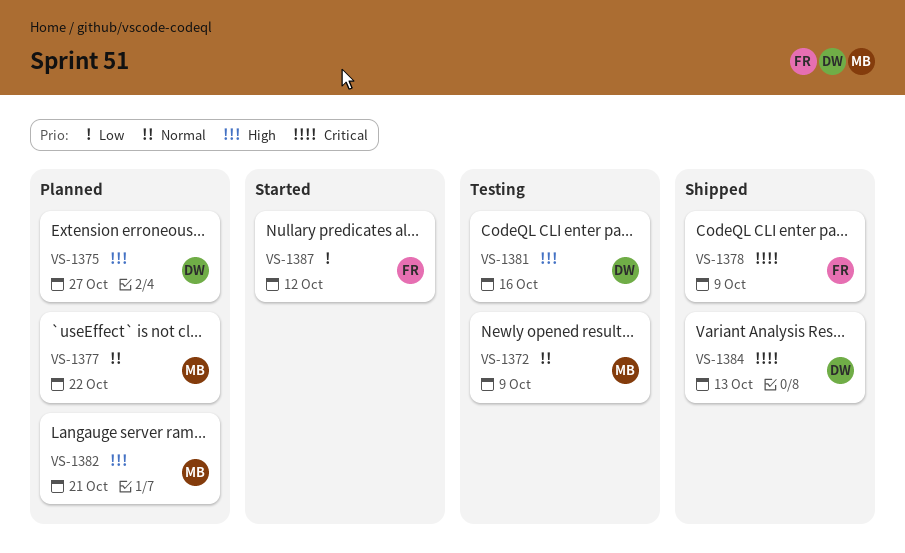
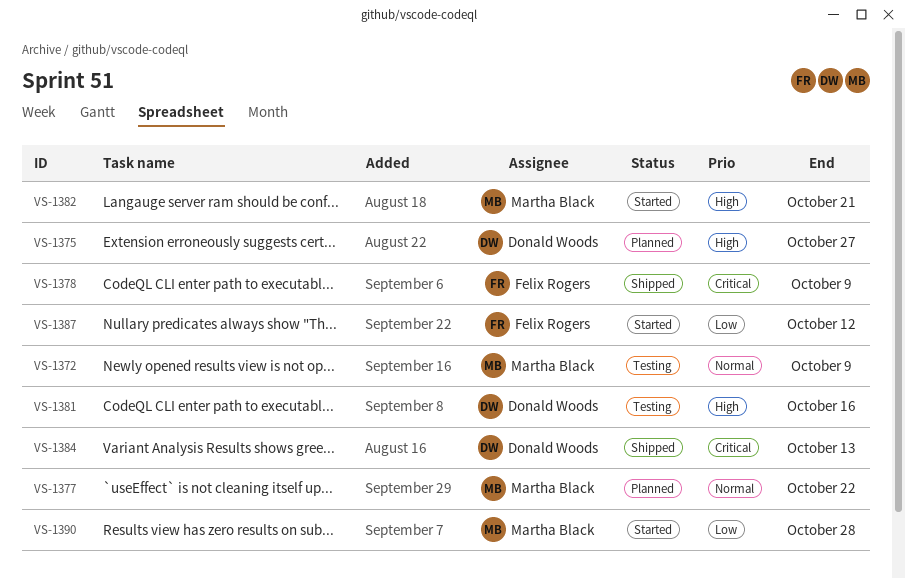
VS-1382, status: Planned -> Started
VS-1390: none -> present

